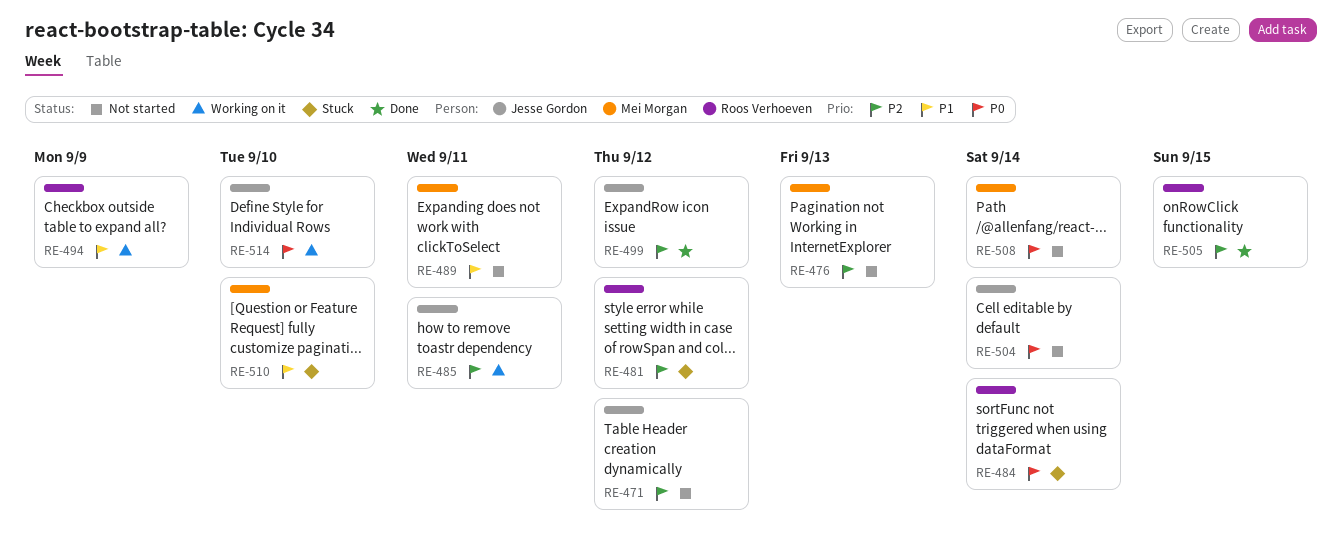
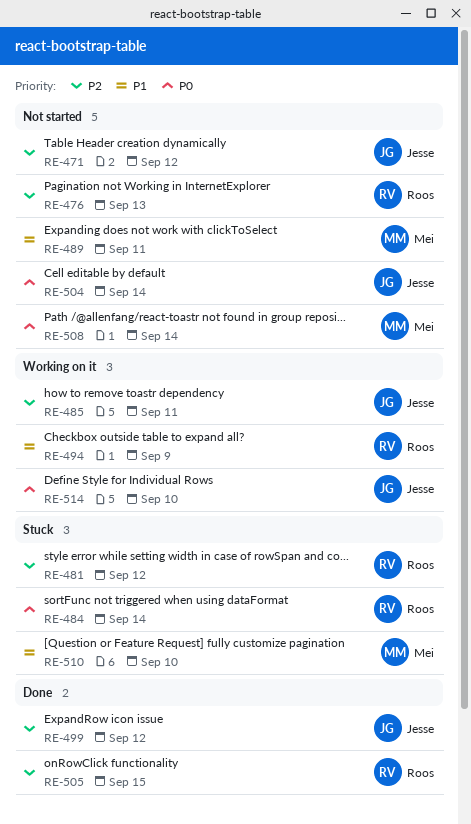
RE-476, owner: Mei Morgan -> Roos Verhoeven

